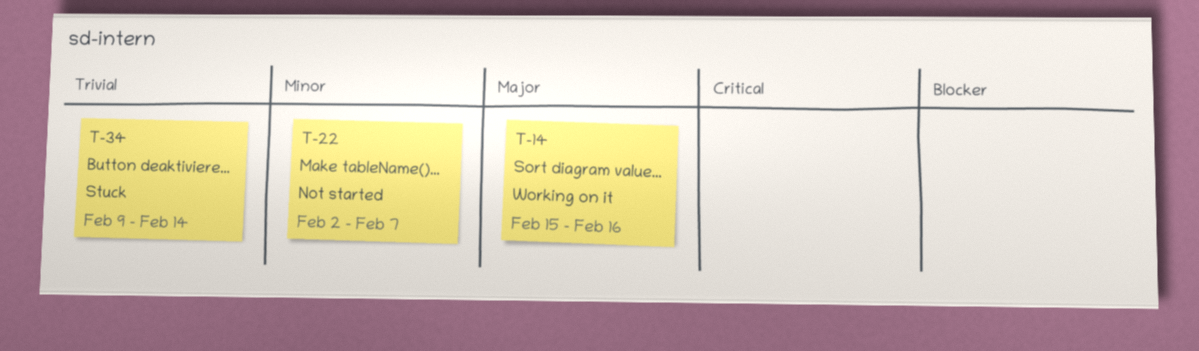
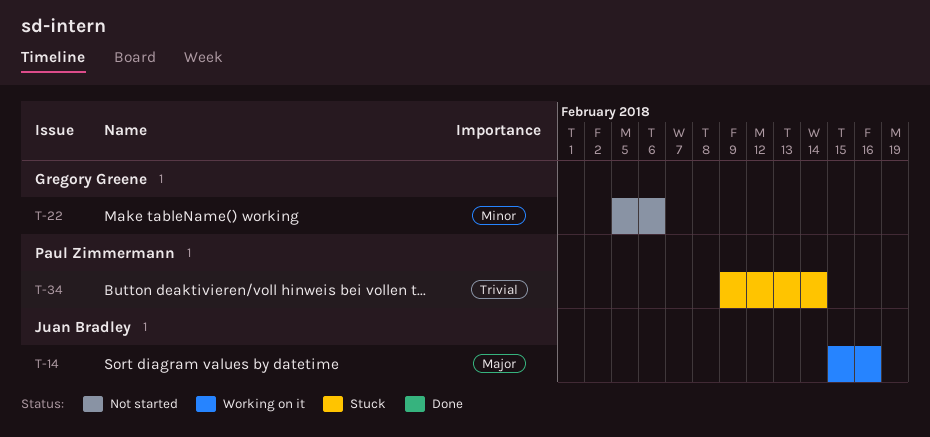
T-22, start: Feb 2 -> Feb 5
T-22, due: Feb 7 -> Feb 6

